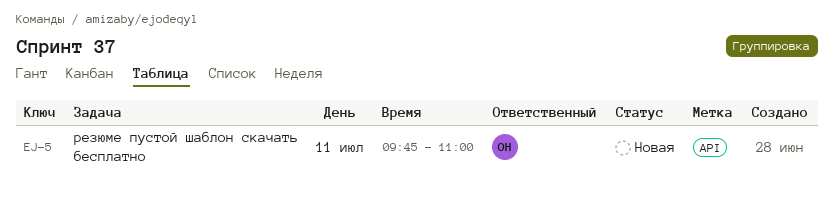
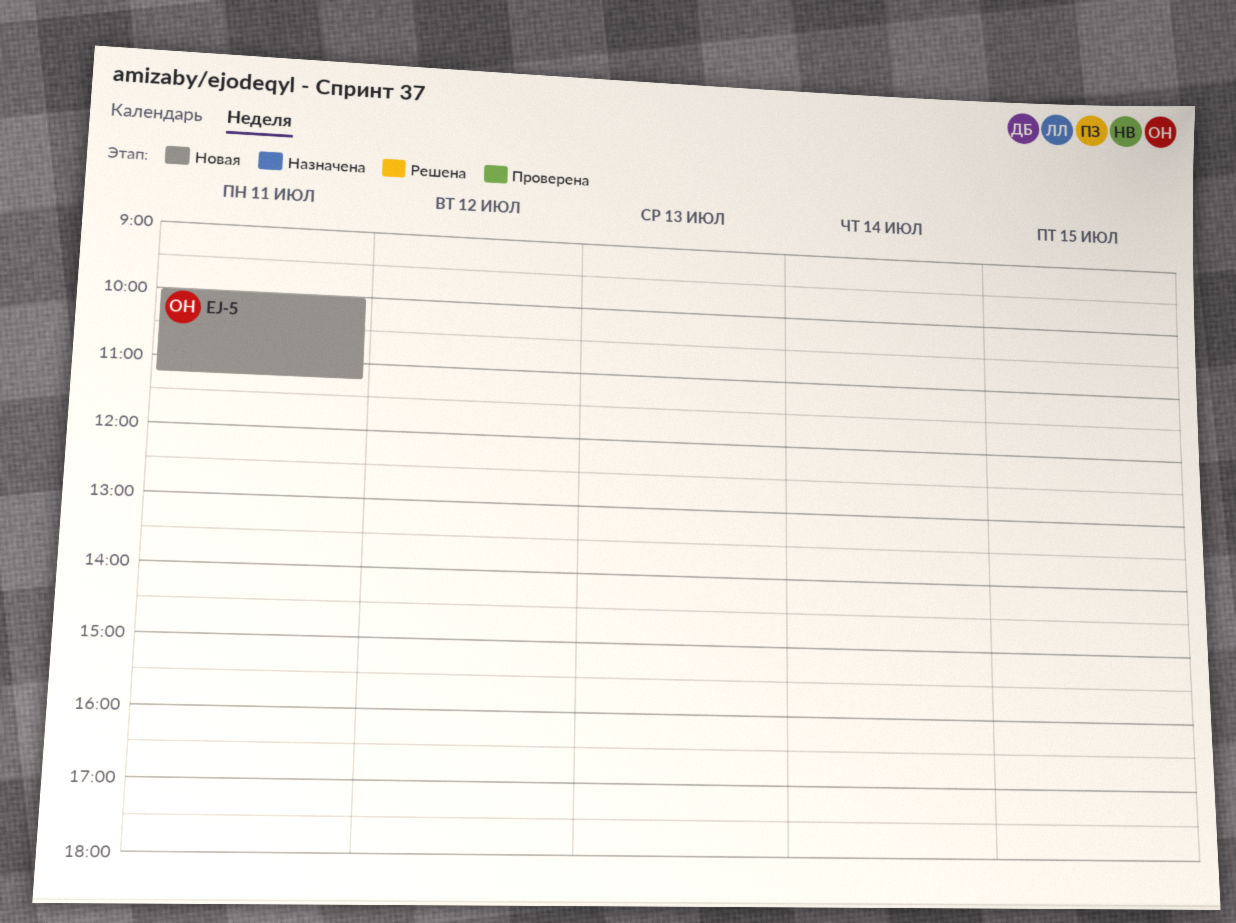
EJ-5, begins: 09:45 -> 10:00
EJ-5, ends: 11:00 -> 11:15

